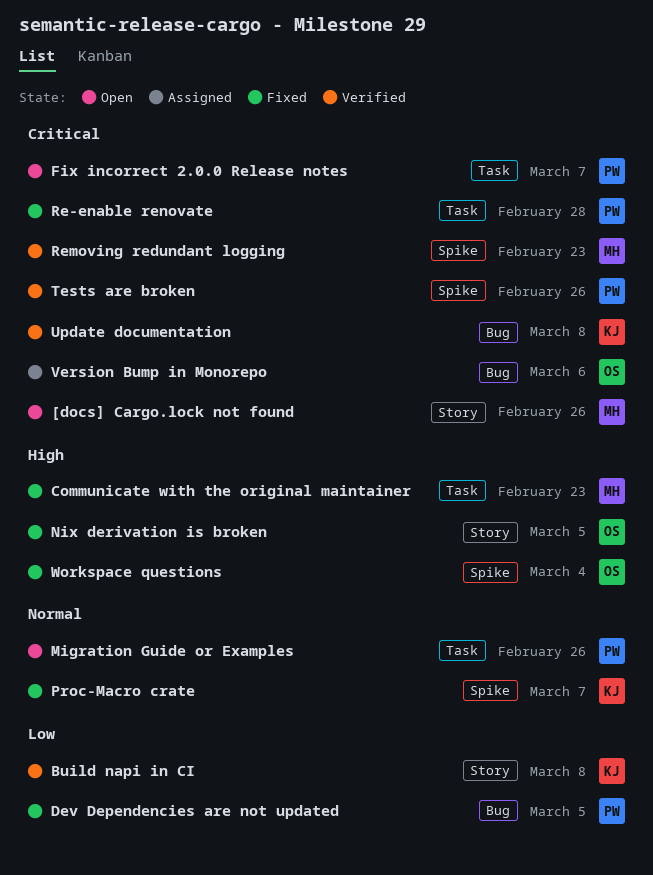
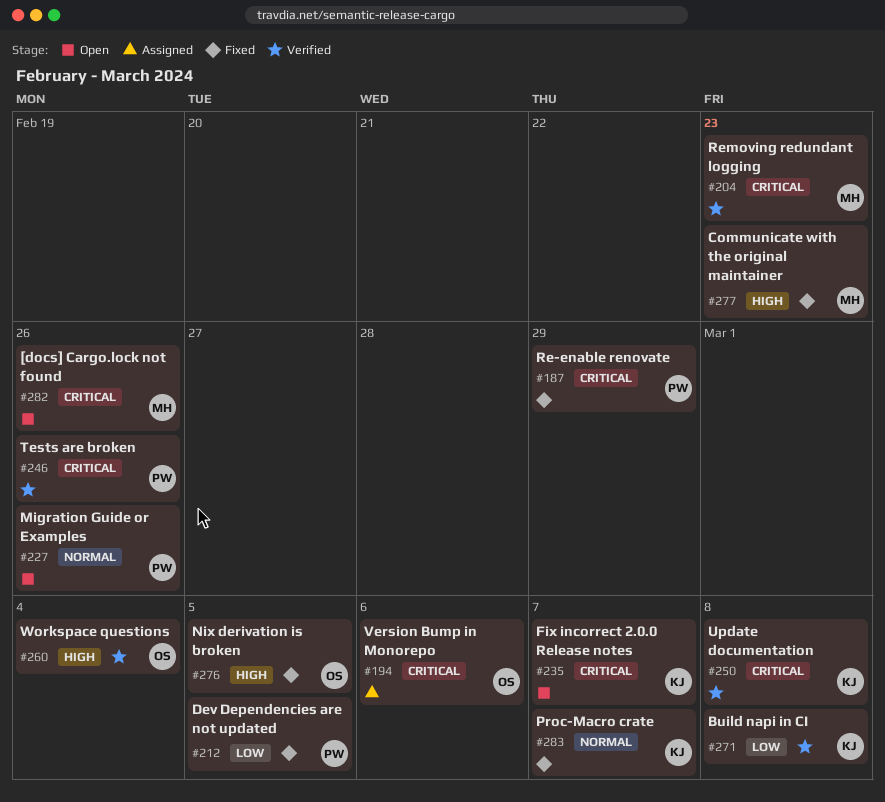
Fix incorrect 2.0.0 Release notes, owner: PW -> KJ
Re-enable renovate, due: Feb 28 -> Feb 29
Workspace questions, status: Fixed -> Verified

